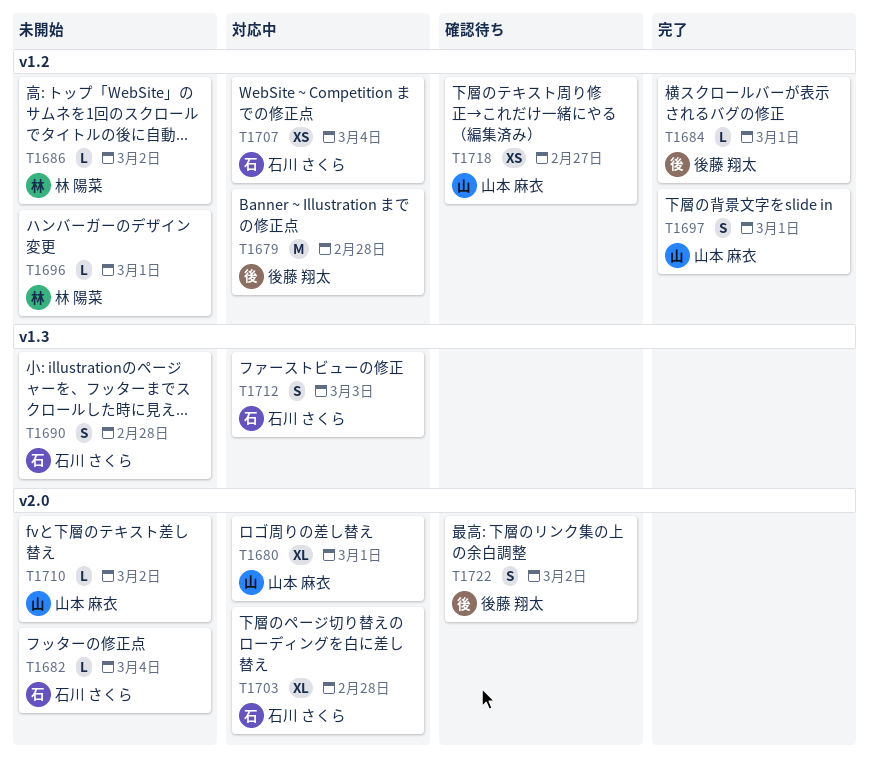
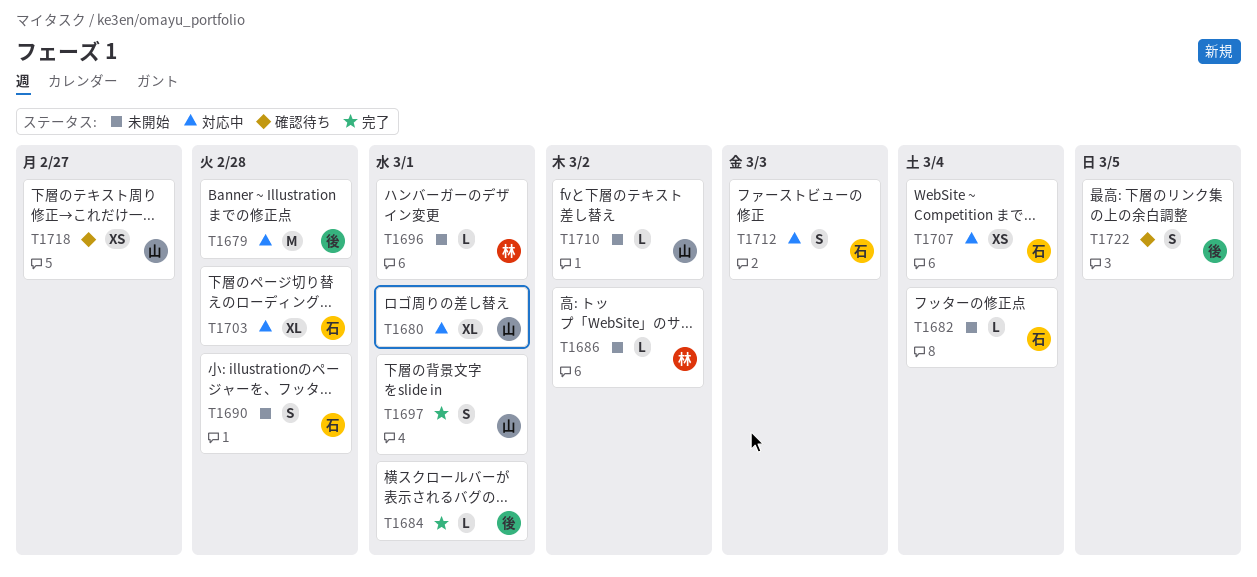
T1722, due: Mar 2 -> Mar 5

